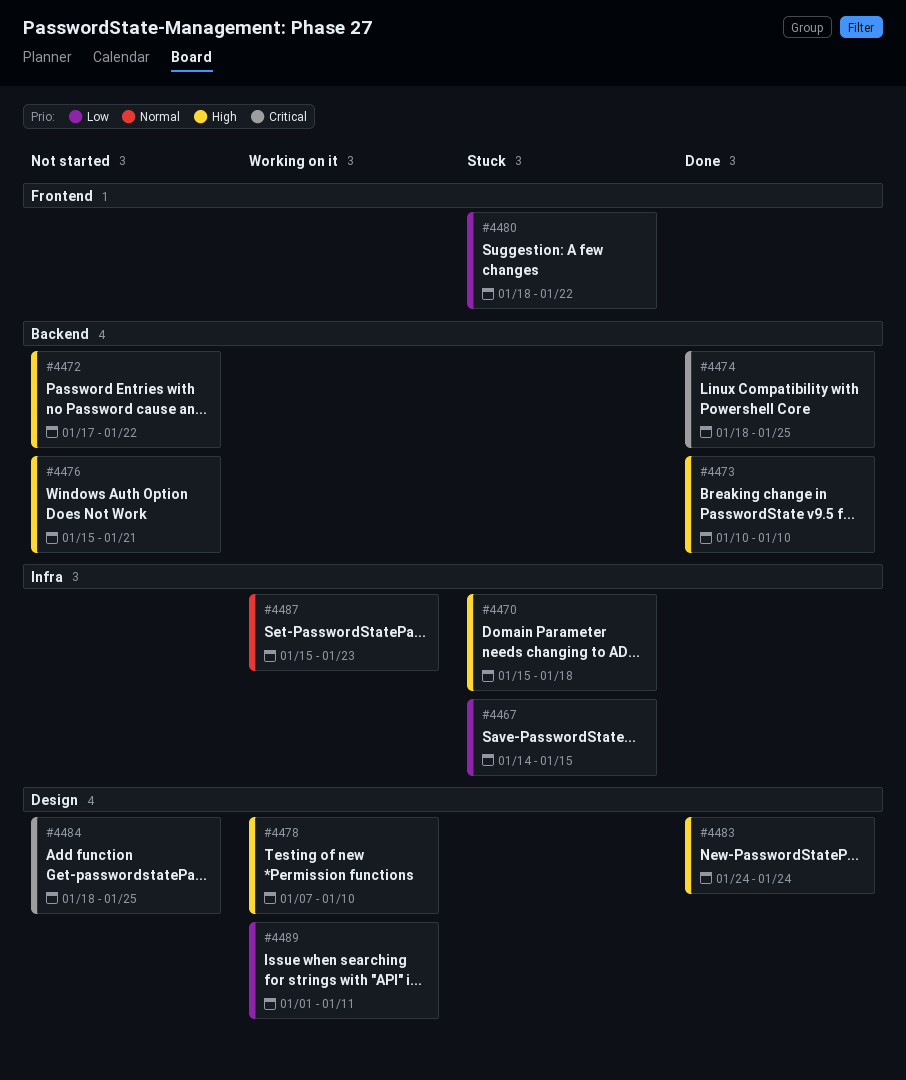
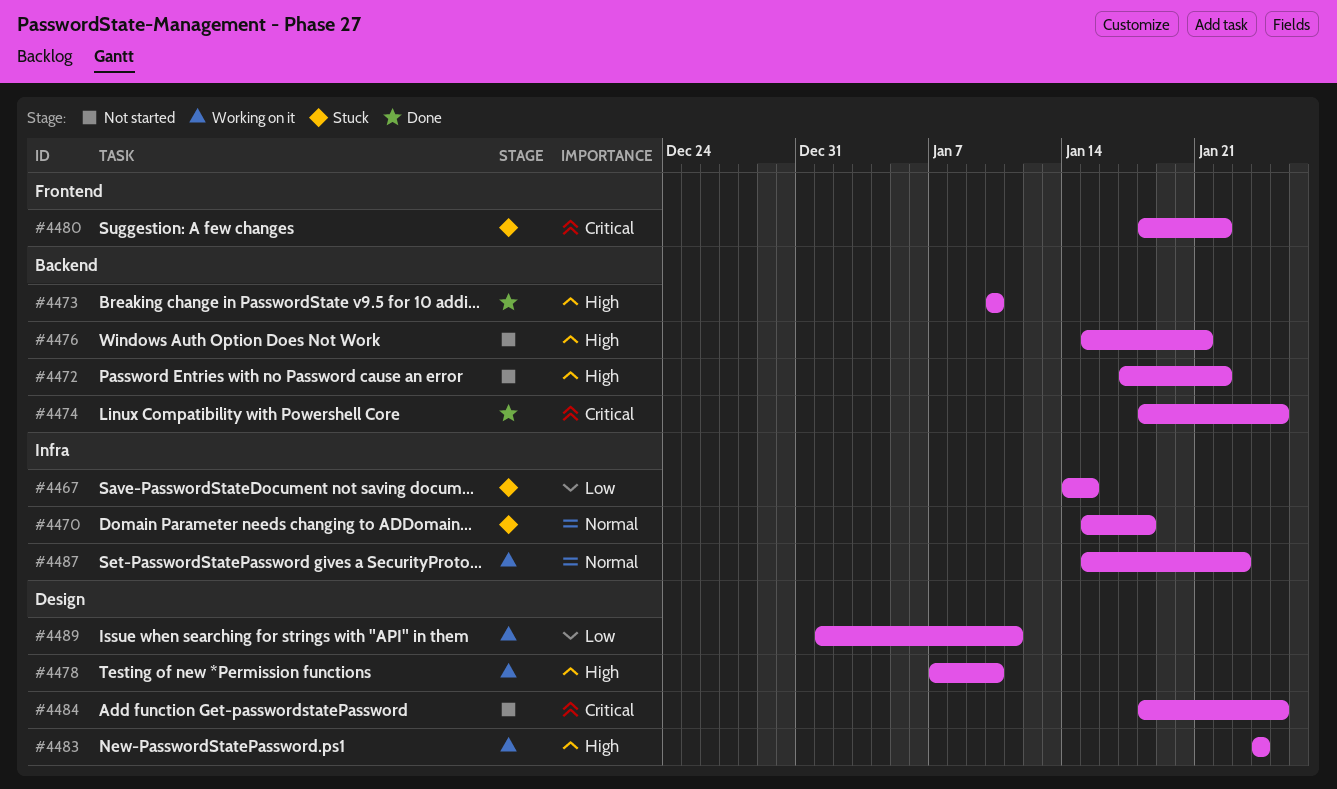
#4470, priority: High -> Normal
#4480, priority: Low -> Critical
#4483, status: Done -> Working on it

